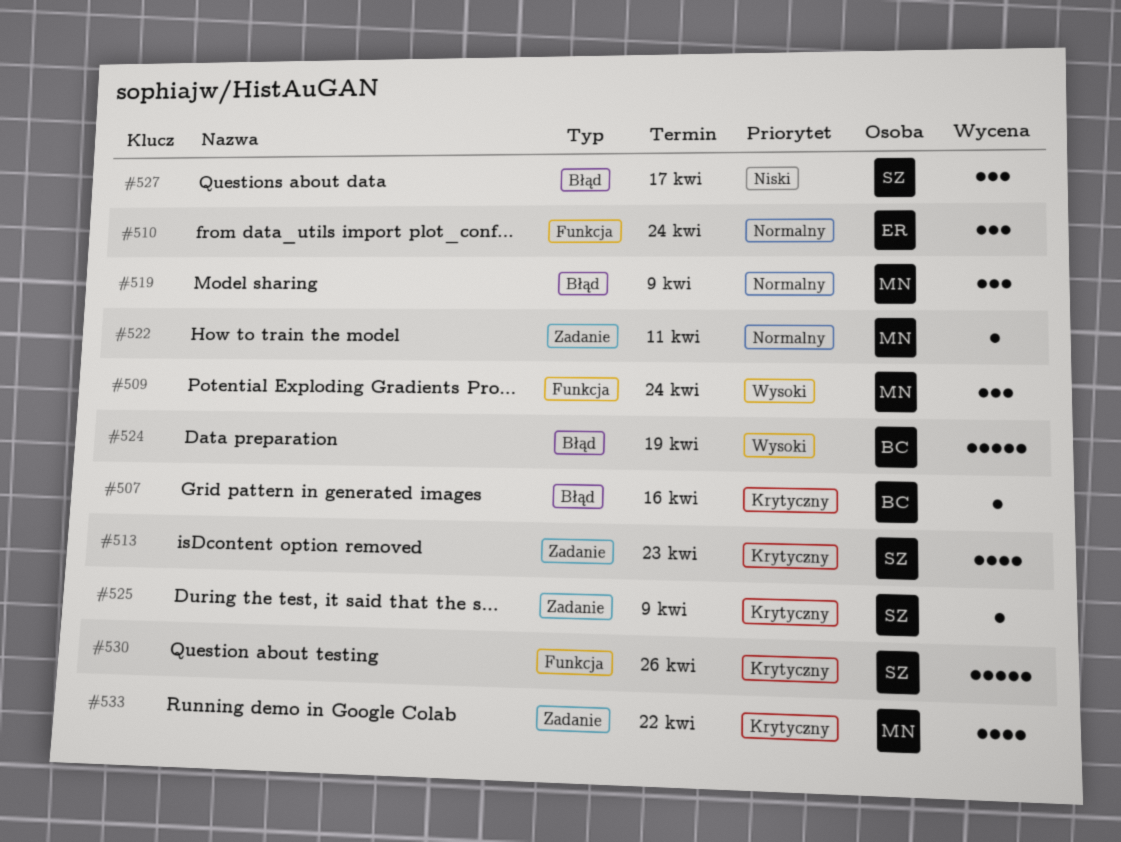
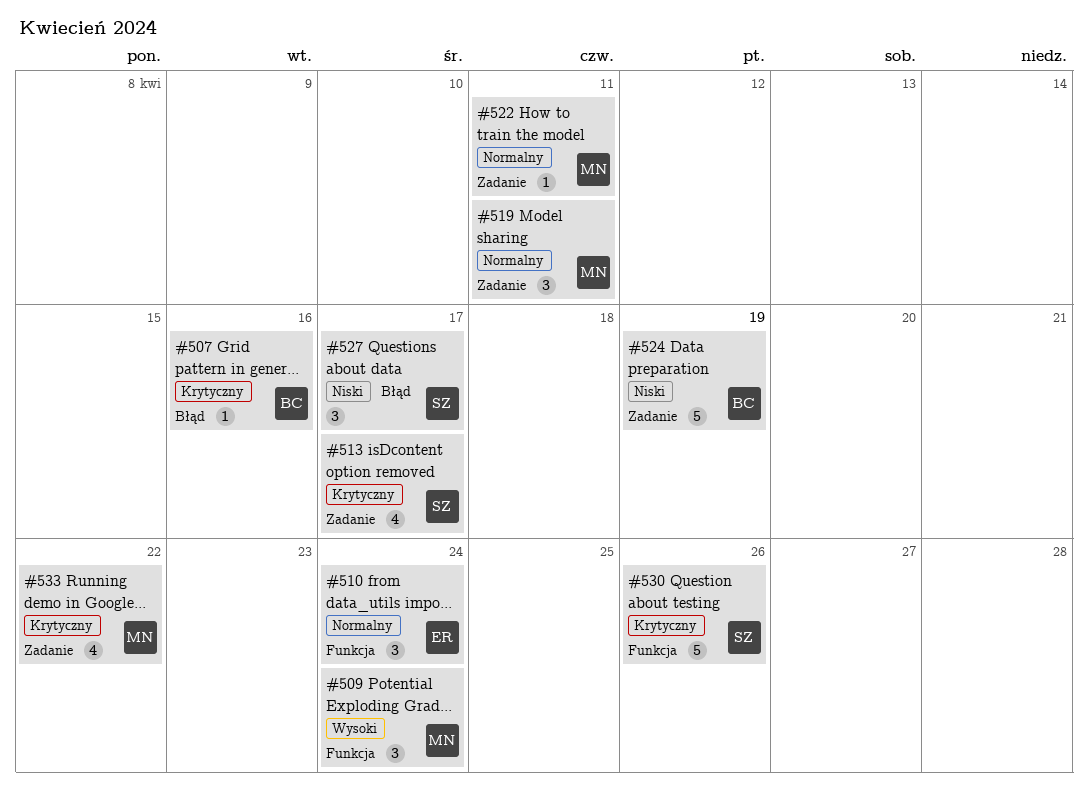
#513, due: Apr 23 -> Apr 17
#519, label: Błąd -> Zadanie
#519, due: Apr 9 -> Apr 11
#524, priority: Wysoki -> Niski
#524, label: Błąd -> Zadanie
#525: present -> none

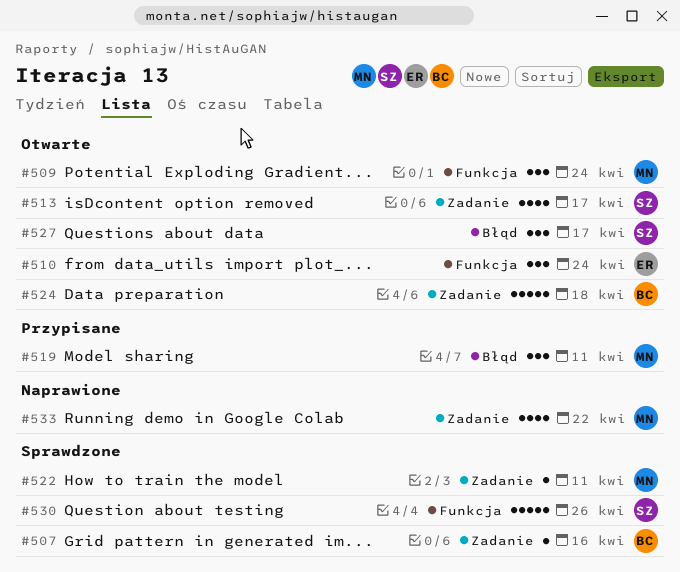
#507, label: Błąd -> Zadanie
#519, label: Zadanie -> Błąd
#524, due: Apr 19 -> Apr 18

